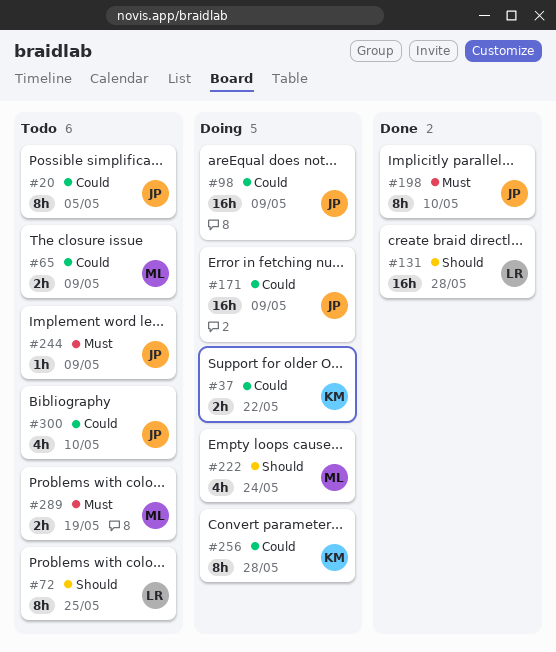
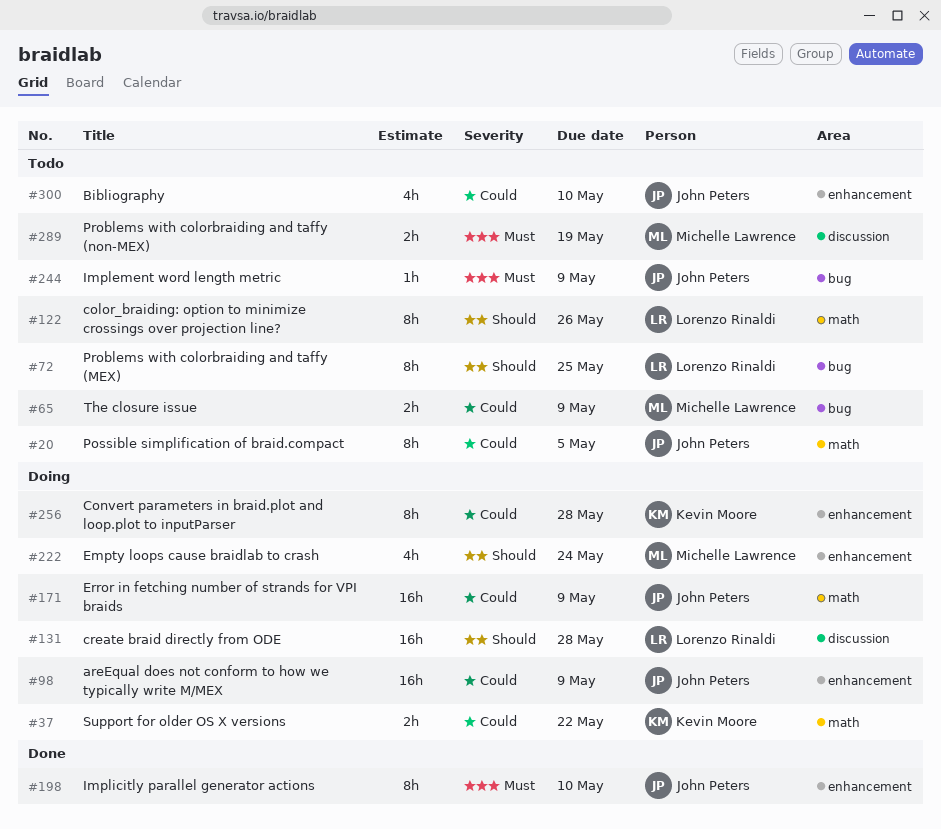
#122: none -> present
#131, status: Done -> Doing

